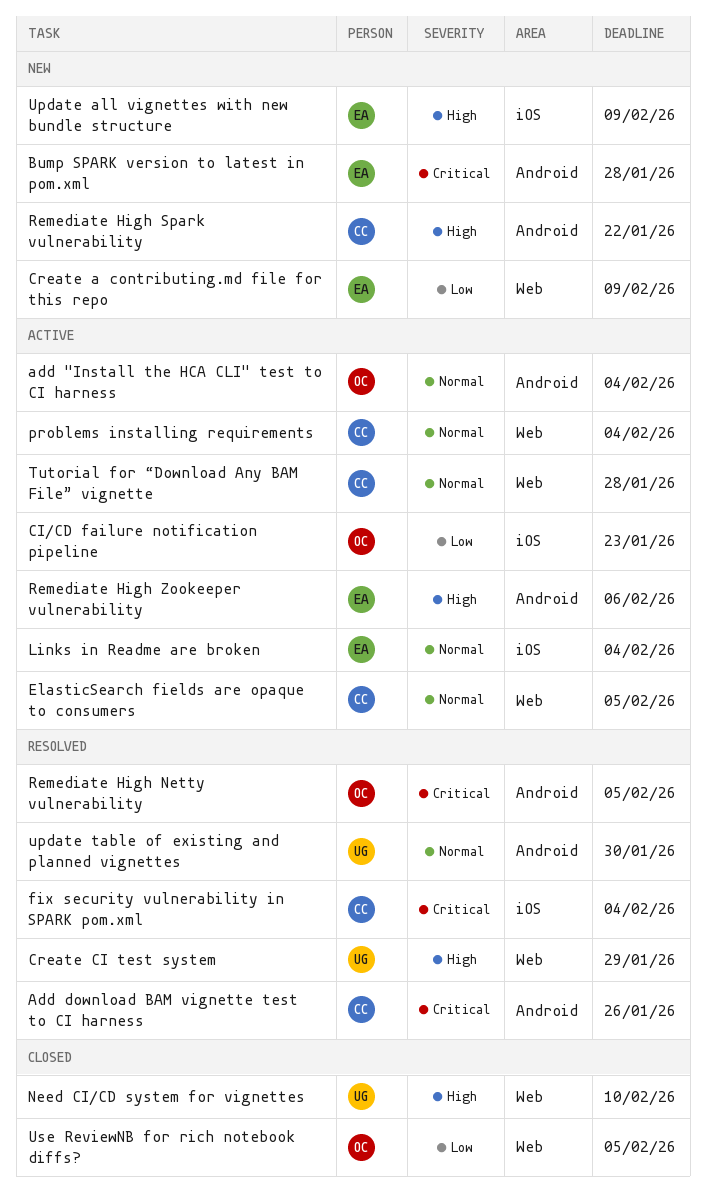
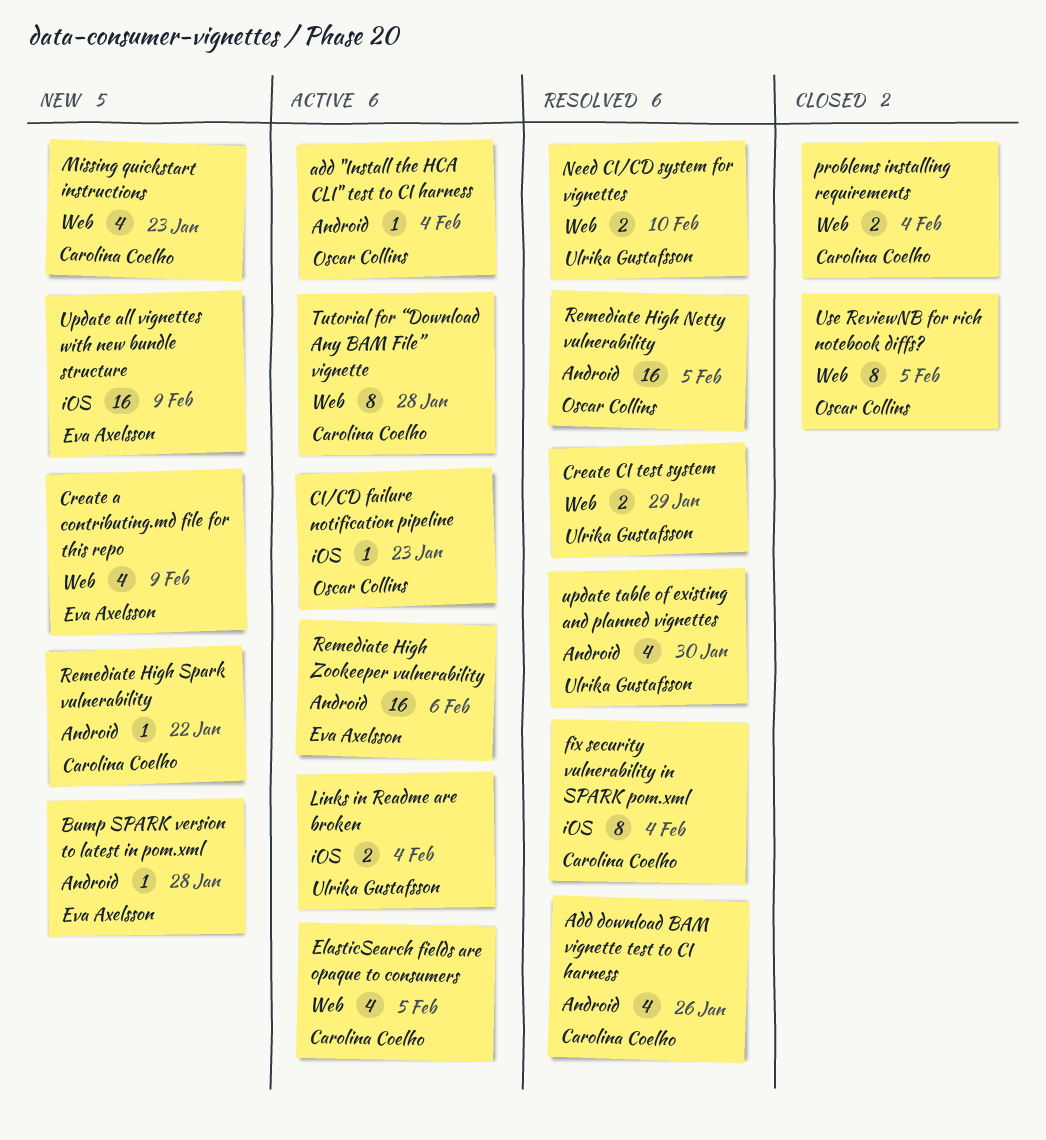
Links in Readme are broken, owner: Eva Axelsson -> Ulrika Gustafsson
Missing quickstart instructions: none -> present
Need CI/CD system for vignettes, status: Closed -> Resolved
problems installing requirements, status: Active -> Closed

